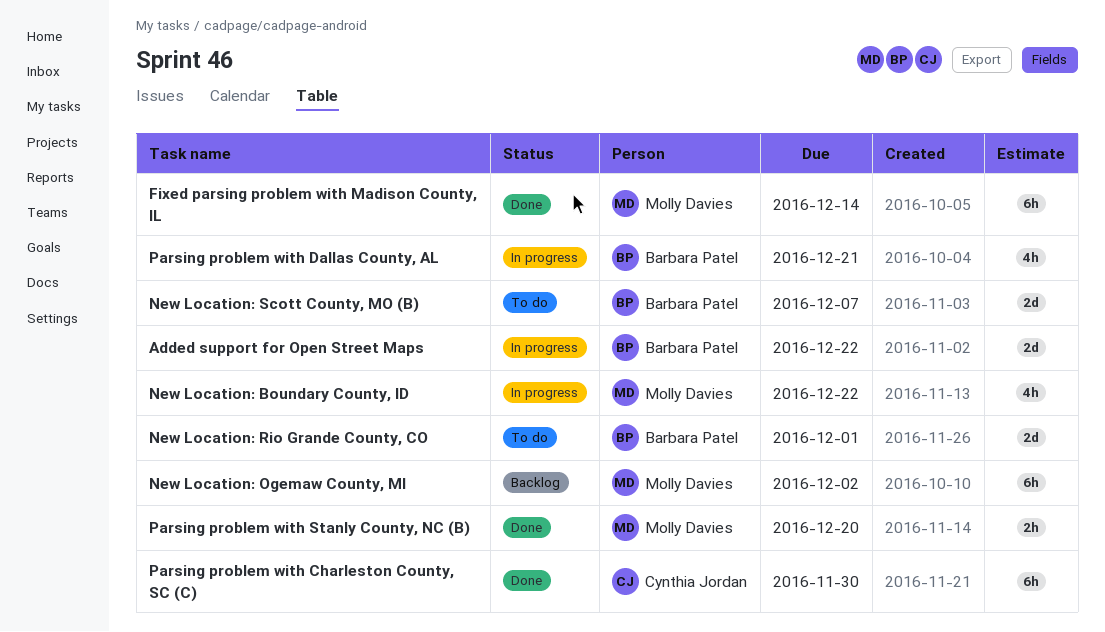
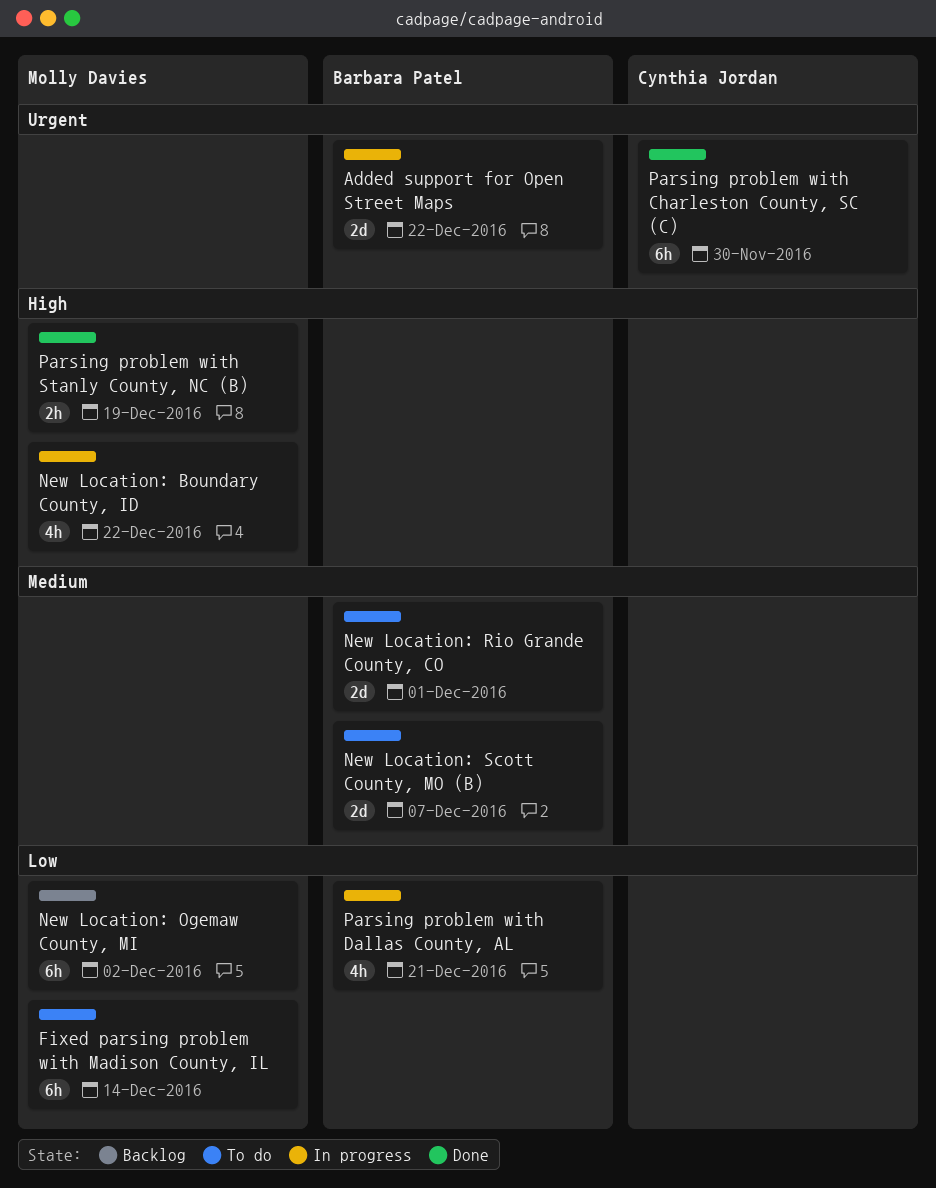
Fixed parsing problem with Madison County, IL, status: Done -> To do
Parsing problem with Stanly County, NC (B), due: Dec 20 -> Dec 19

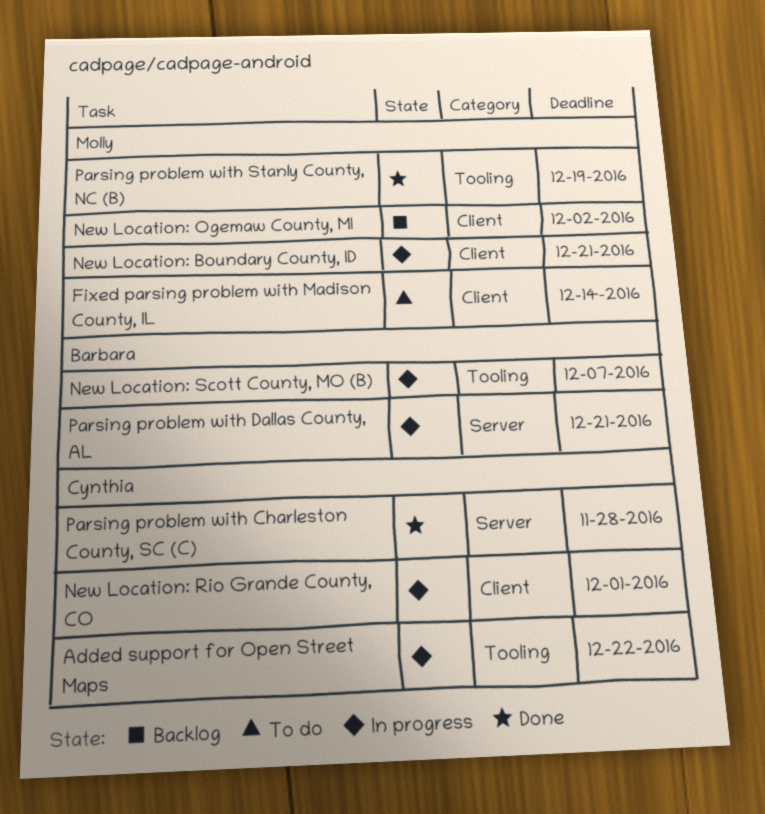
Added support for Open Street Maps, owner: Barbara Patel -> Cynthia Jordan
New Location: Boundary County, ID, due: Dec 22 -> Dec 21
New Location: Rio Grande County, CO, status: To do -> In progress
New Location: Rio Grande County, CO, owner: Barbara Patel -> Cynthia Jordan
New Location: Scott County, MO (B), status: To do -> In progress
Parsing problem with Charleston County, SC (C), due: Nov 30 -> Nov 28

